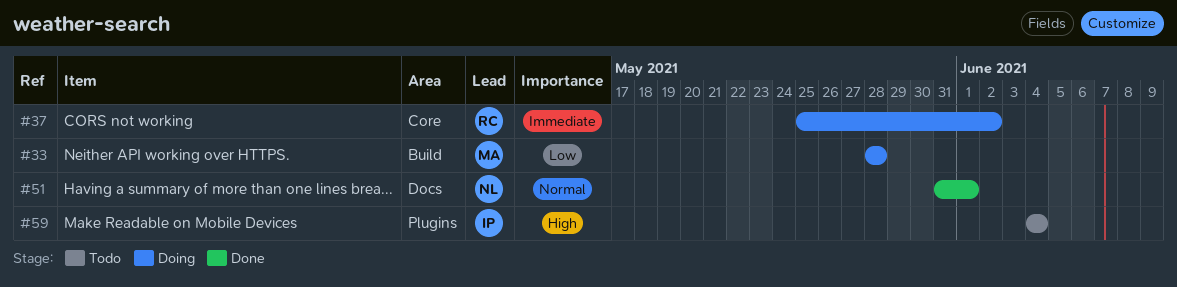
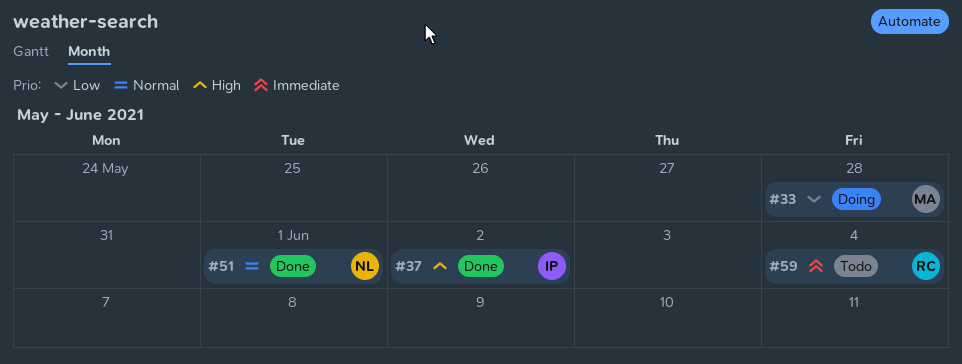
#37, status: Doing -> Done
#37, owner: RC -> IP
#37, priority: Immediate -> High
#59, owner: IP -> RC
#59, priority: High -> Immediate

